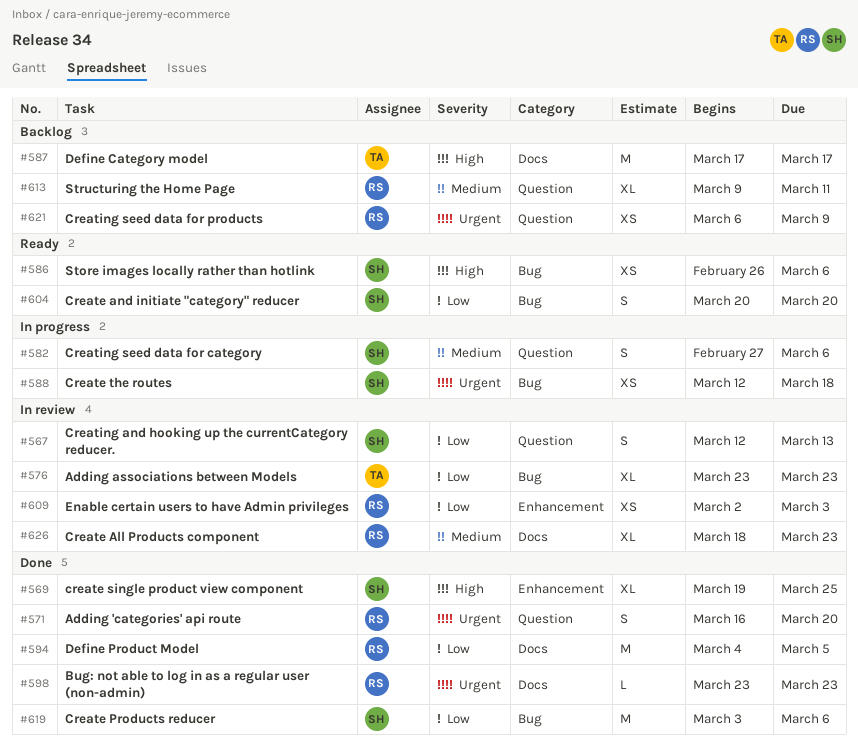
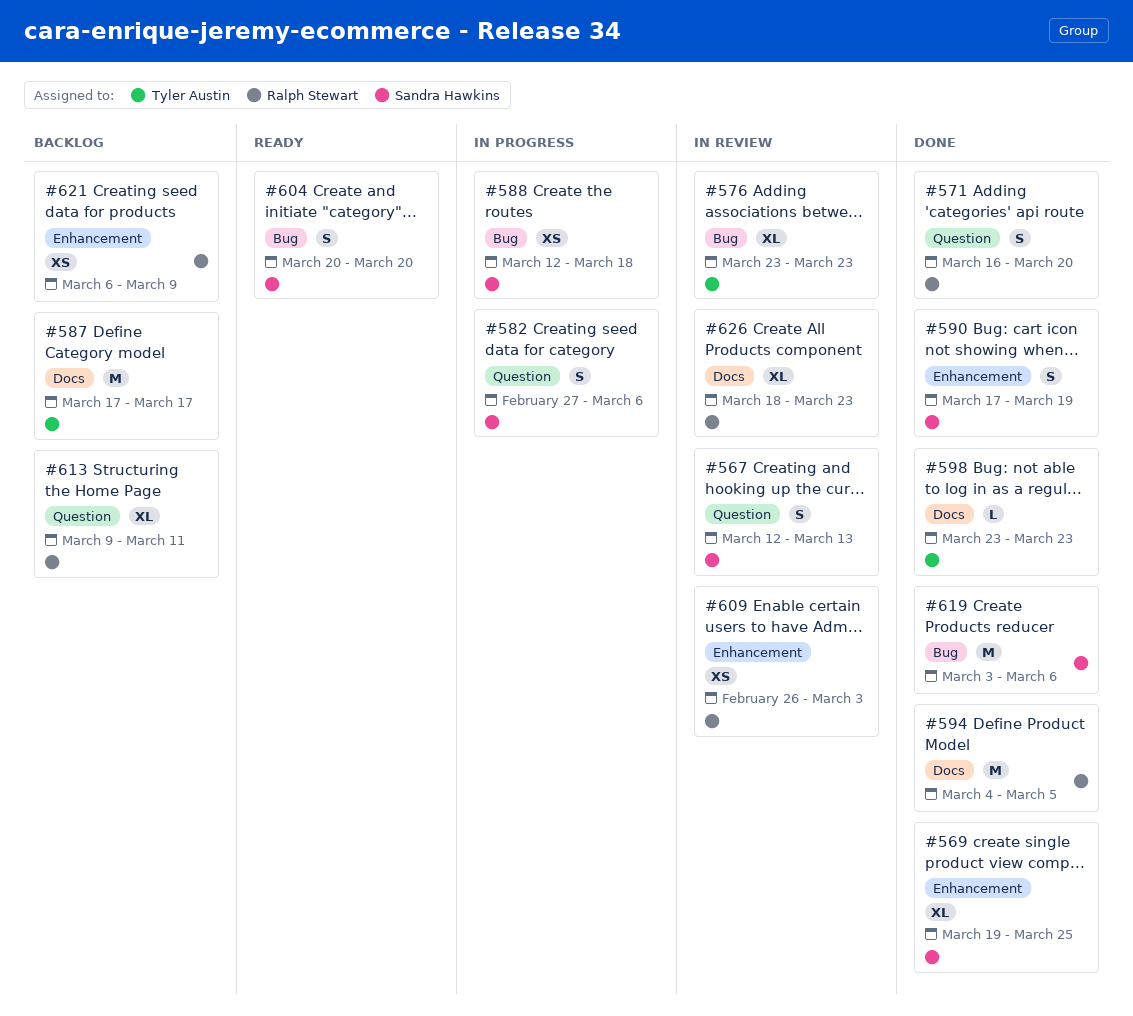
#586: present -> none
#590: none -> present
#598, owner: Ralph Stewart -> Tyler Austin
#609, start: Mar 2 -> Feb 26
#621, label: Question -> Enhancement

